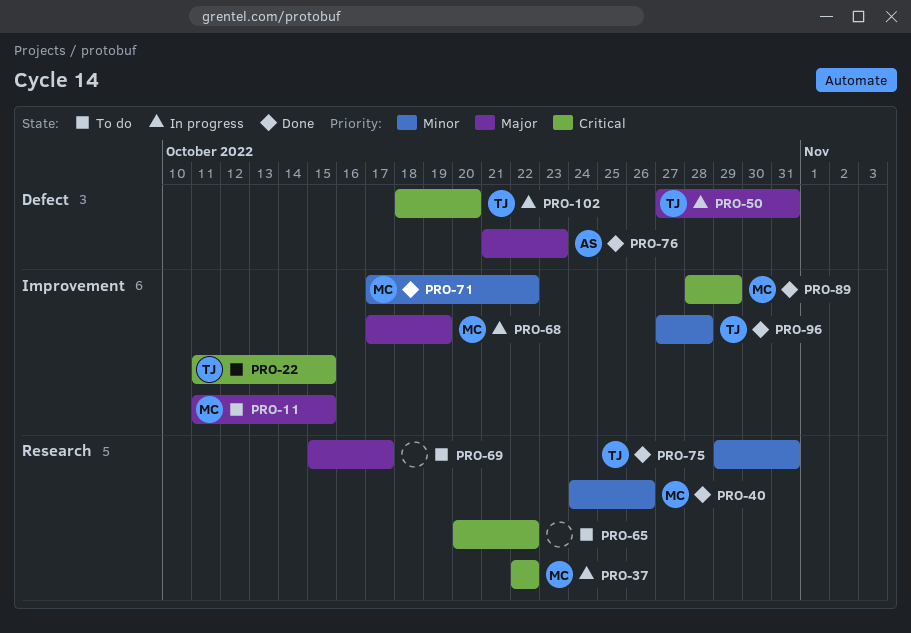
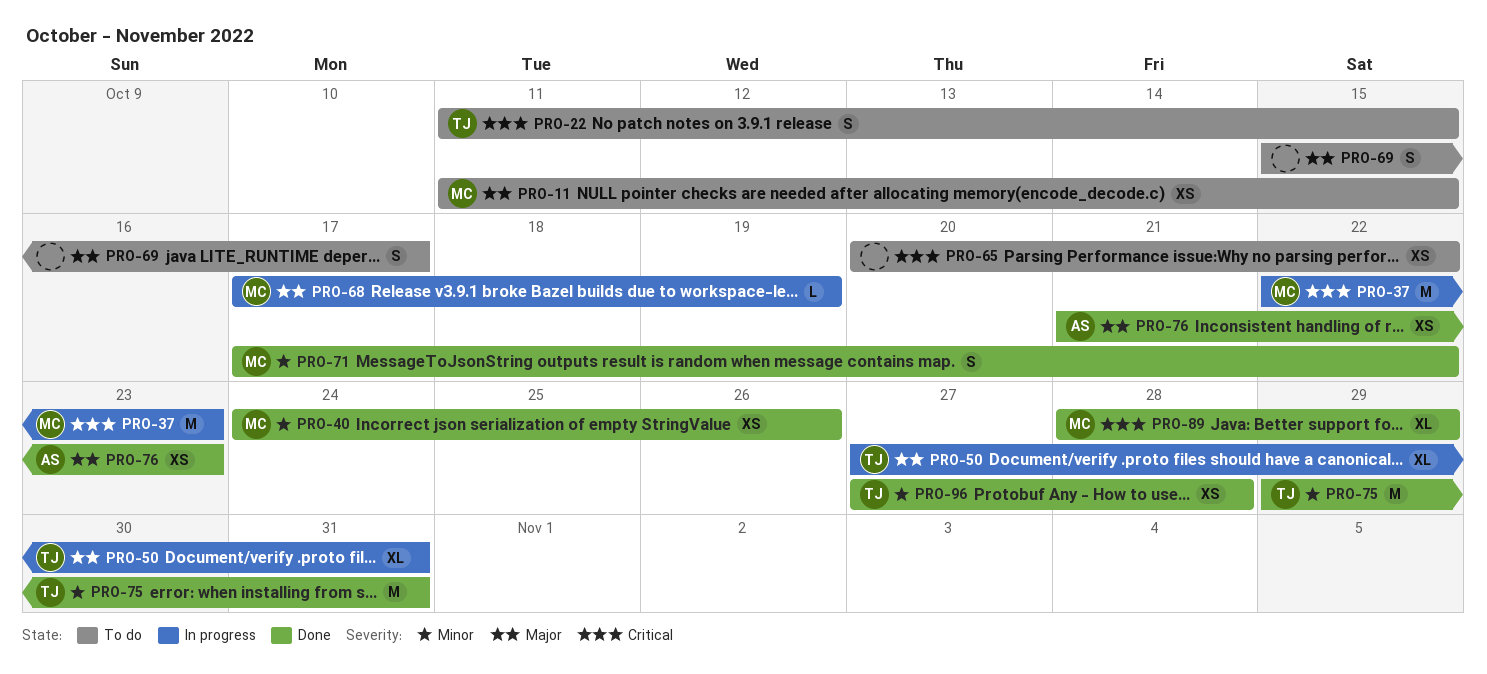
PRO-37, due: Oct 22 -> Oct 23
PRO-102: present -> none

